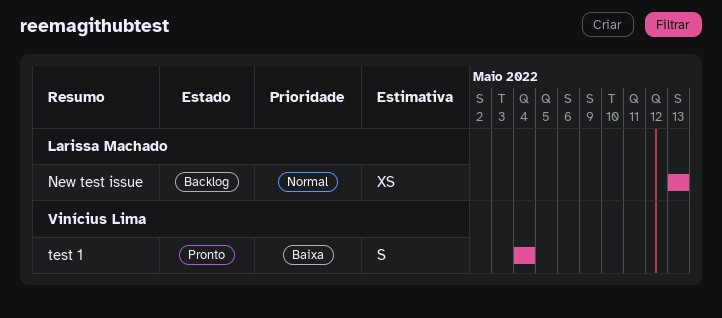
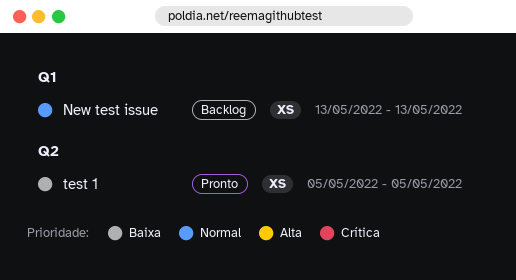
test 1, estimate: S -> XS
test 1, start: May 4 -> May 5
test 1, due: May 4 -> May 5

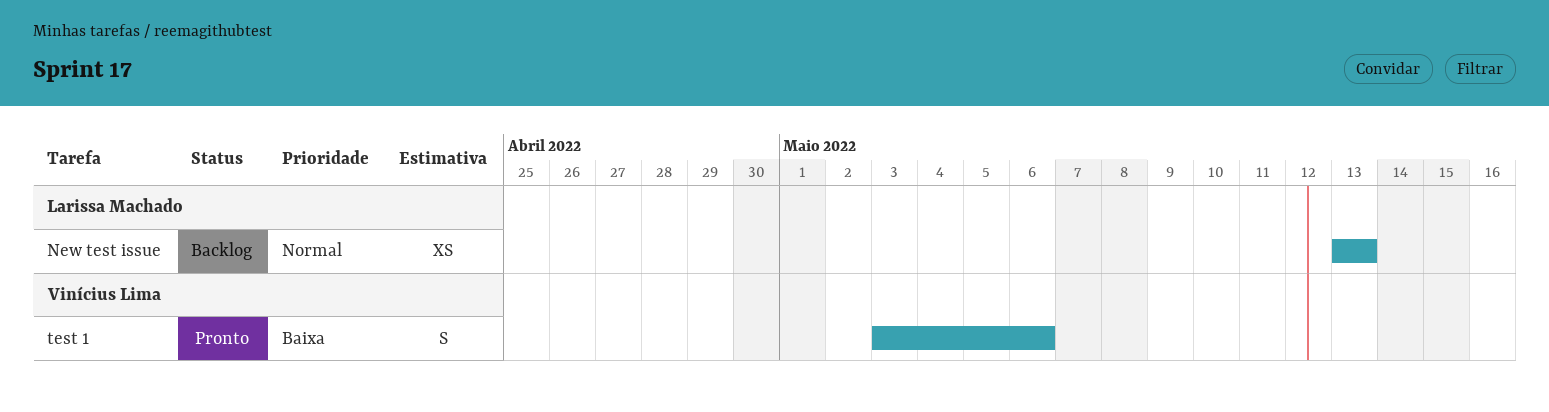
test 1, estimate: XS -> S
test 1, start: May 5 -> May 3
test 1, due: May 5 -> May 6

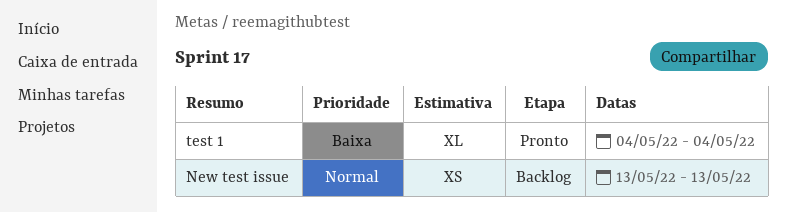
test 1, estimate: S -> XL
test 1, start: May 3 -> May 4
test 1, due: May 6 -> May 4

